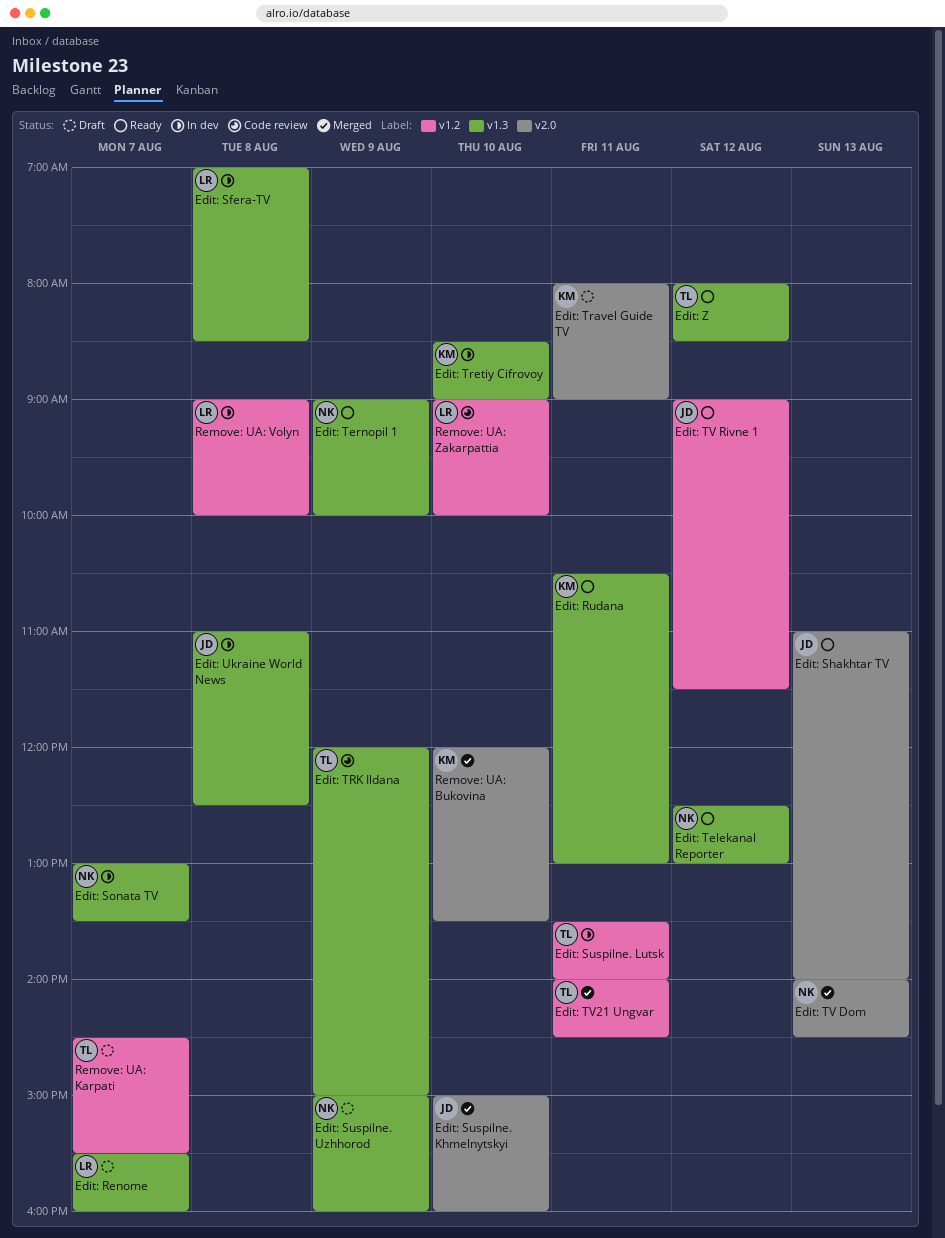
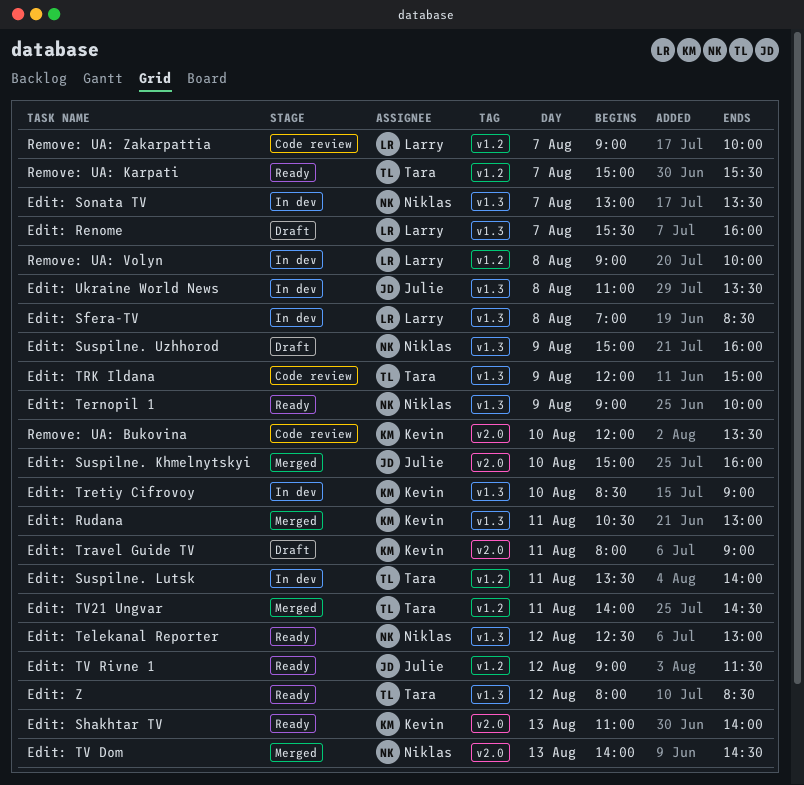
Edit: Rudana, status: Ready -> Merged
Edit: Shakhtar TV, owner: Julie -> Kevin
Edit: Ukraine World News, ends: 12:30 -> 13:30
Remove: UA: Bukovina, status: Merged -> Code review
Remove: UA: Karpati, status: Draft -> Ready
Remove: UA: Karpati, begins: 14:30 -> 15:00
Remove: UA: Zakarpattia, day: Aug 10 -> Aug 7

